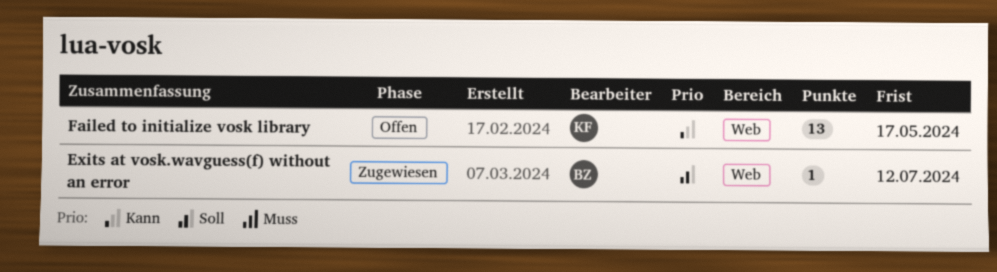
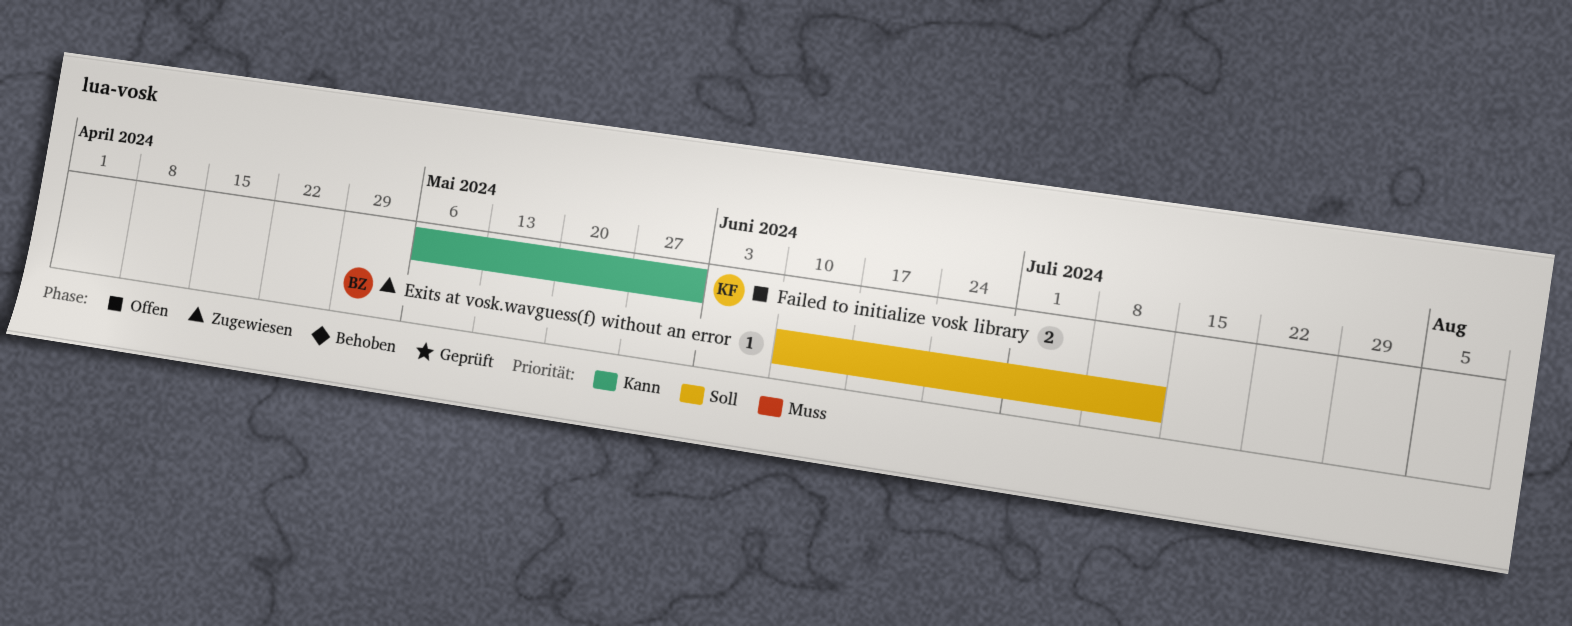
Failed to initialize vosk library, estimate: 13 -> 2
Failed to initialize vosk library, due: May 17 -> May 31

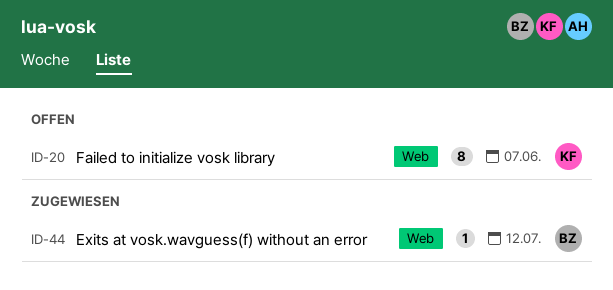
Failed to initialize vosk library, estimate: 2 -> 8
Failed to initialize vosk library, due: May 31 -> Jun 7

